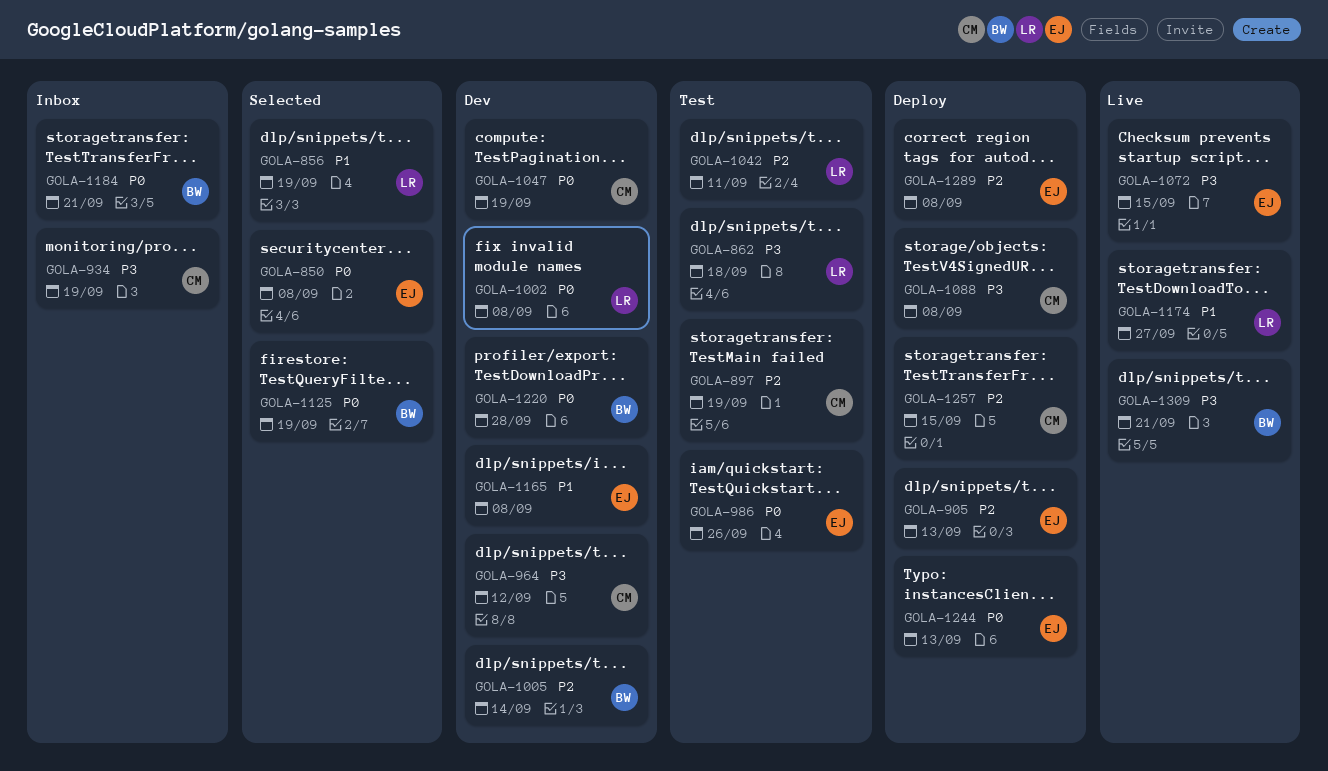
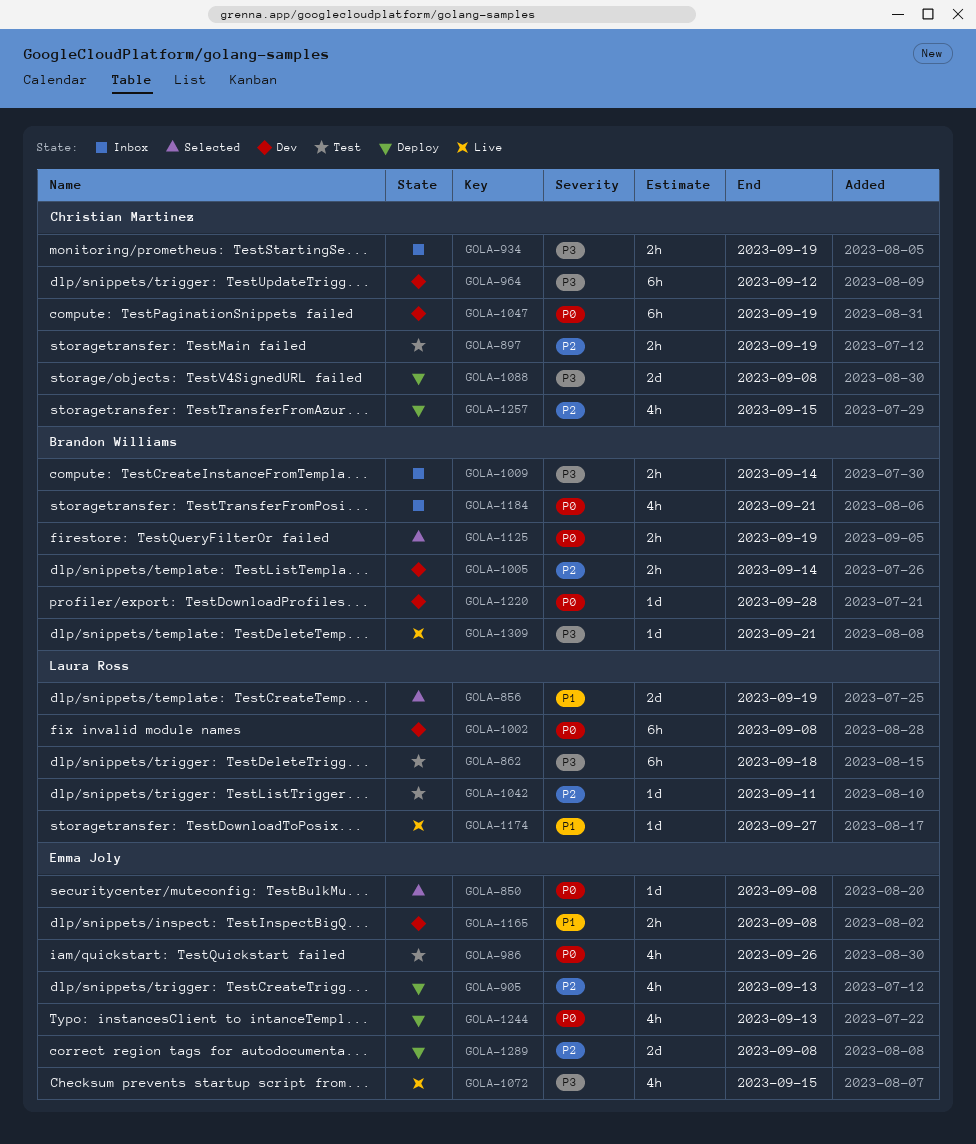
GOLA-1009: none -> present

